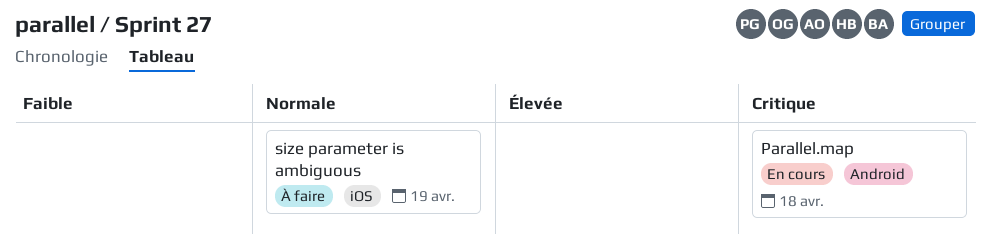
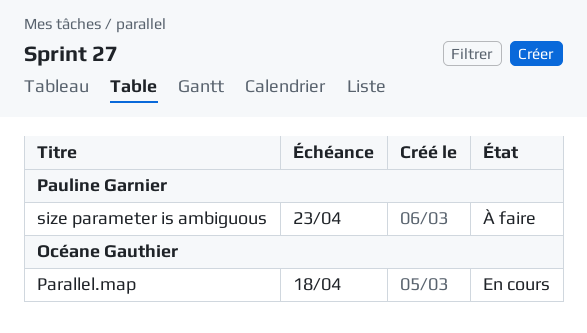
size parameter is ambiguous, due: Apr 19 -> Apr 23

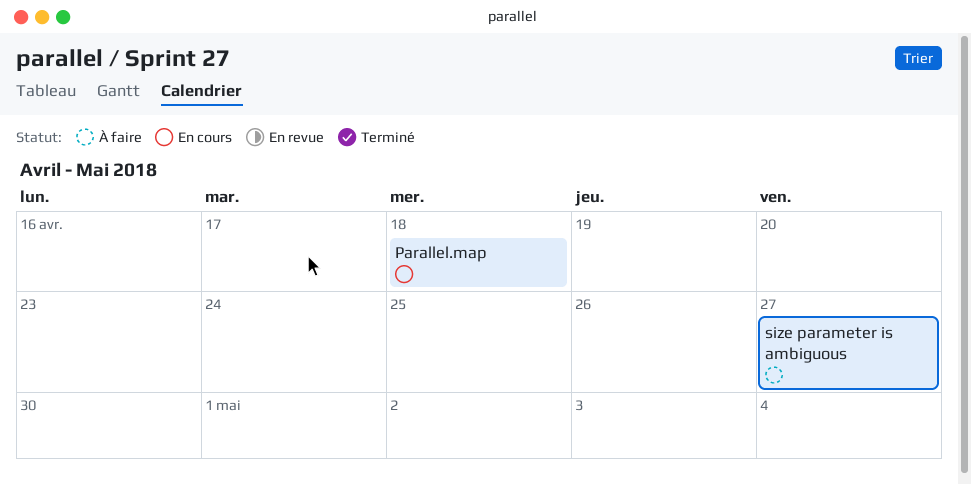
size parameter is ambiguous, due: Apr 23 -> Apr 27

